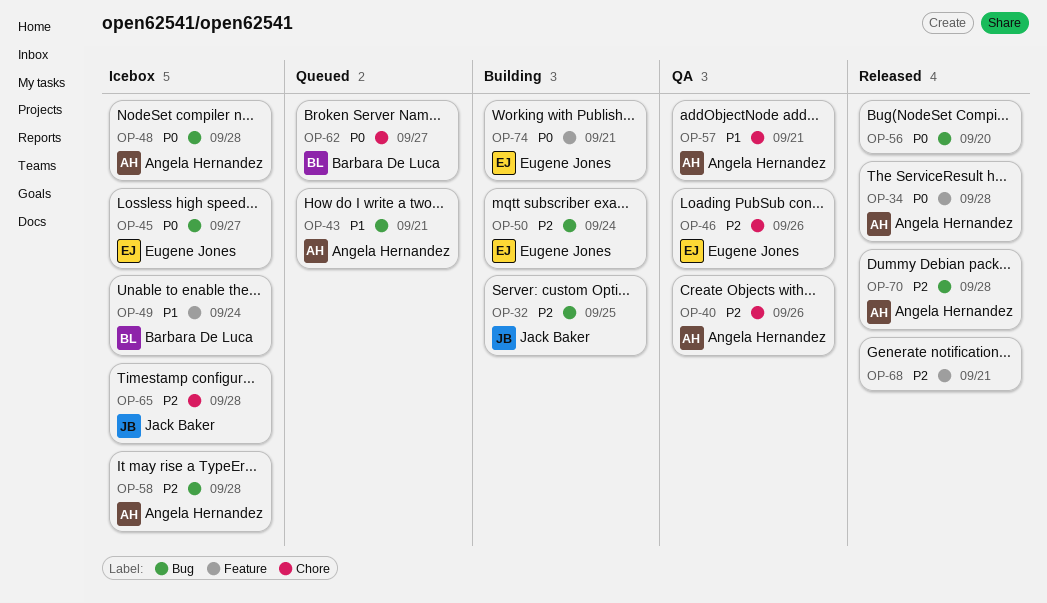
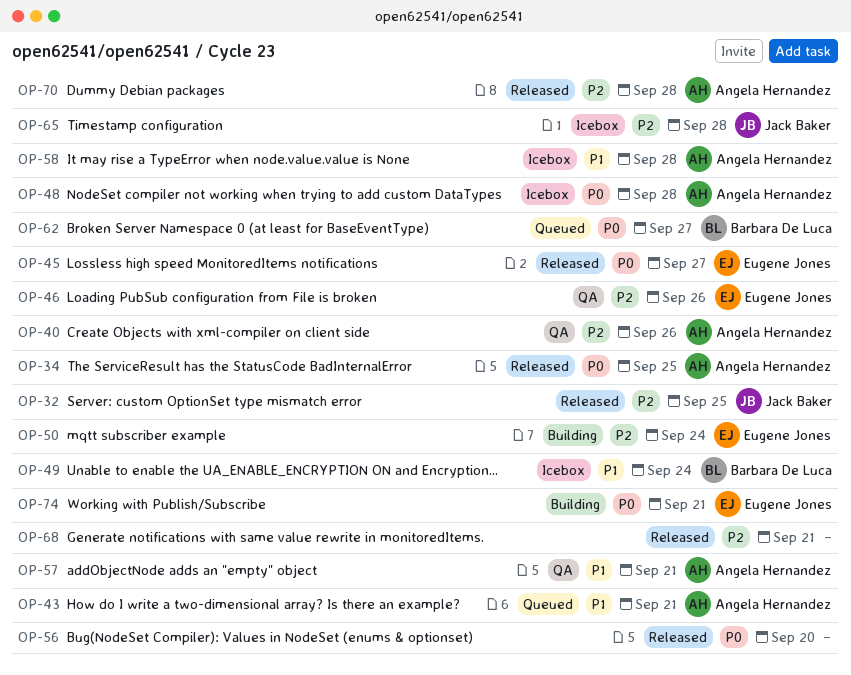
OP-32, status: Building -> Released
OP-34, due: Sep 28 -> Sep 25
OP-45, status: Icebox -> Released
OP-58, priority: P2 -> P1

